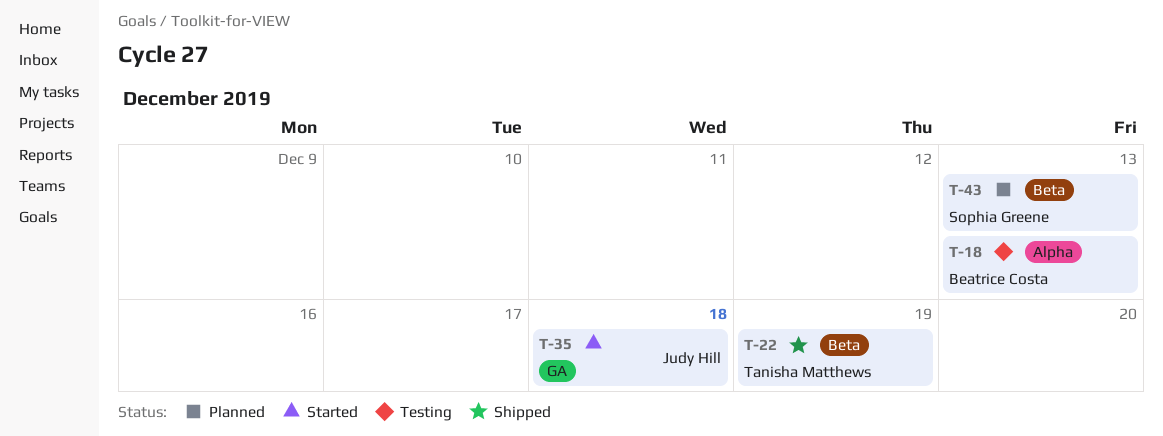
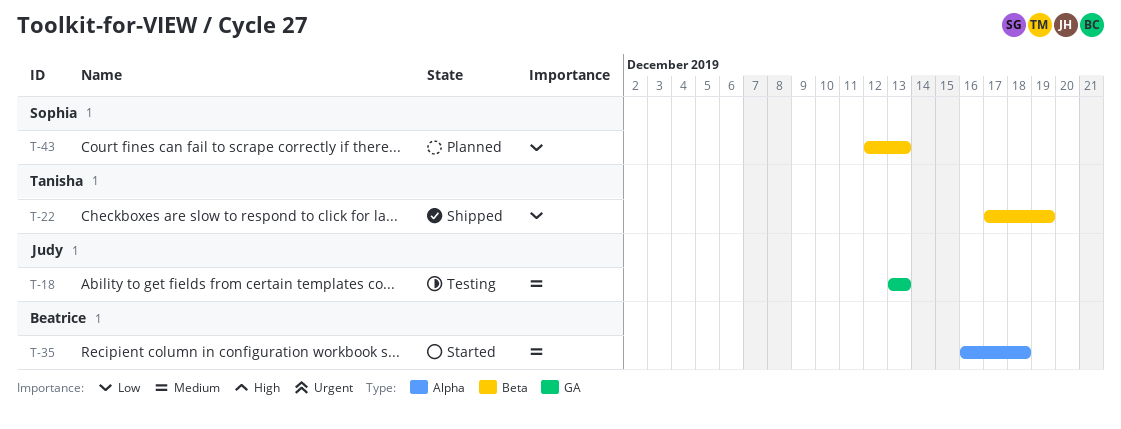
T-18, owner: Beatrice Costa -> Judy Hill
T-18, label: Alpha -> GA
T-35, owner: Judy Hill -> Beatrice Costa
T-35, label: GA -> Alpha

